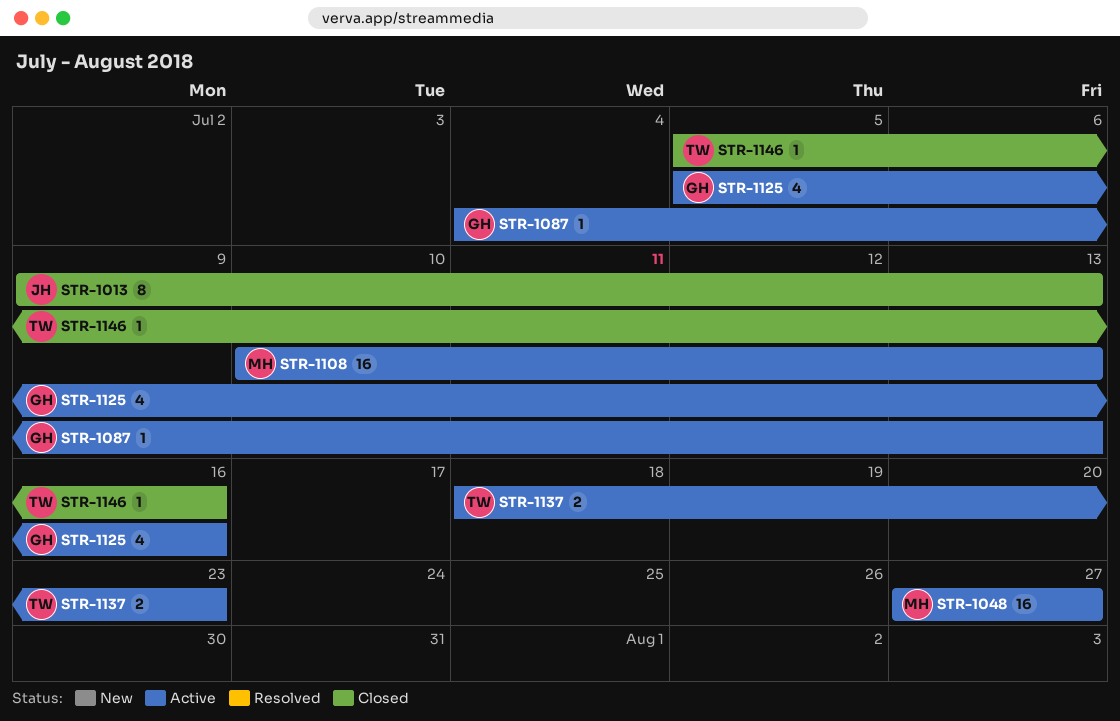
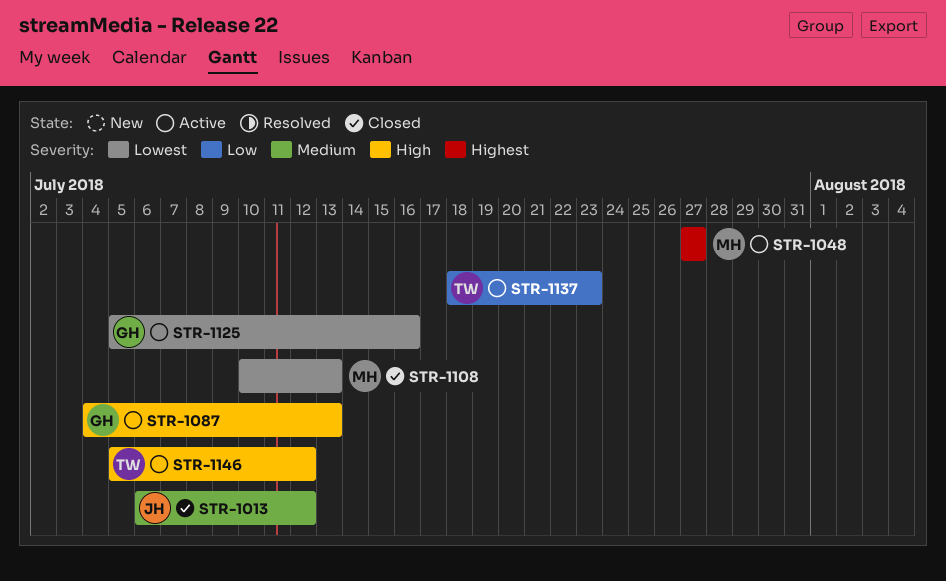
STR-1013, start: Jul 9 -> Jul 6
STR-1013, due: Jul 13 -> Jul 12
STR-1108, status: Active -> Closed
STR-1146, status: Closed -> Active
STR-1146, due: Jul 16 -> Jul 12

